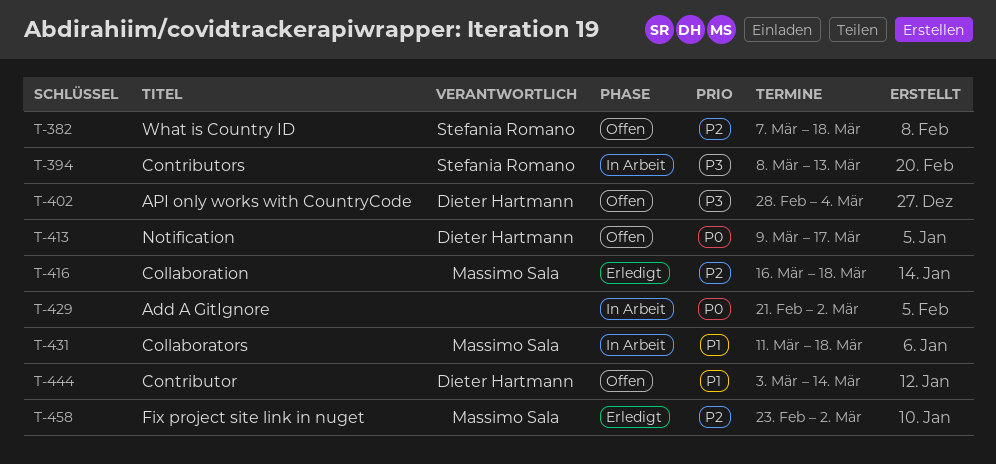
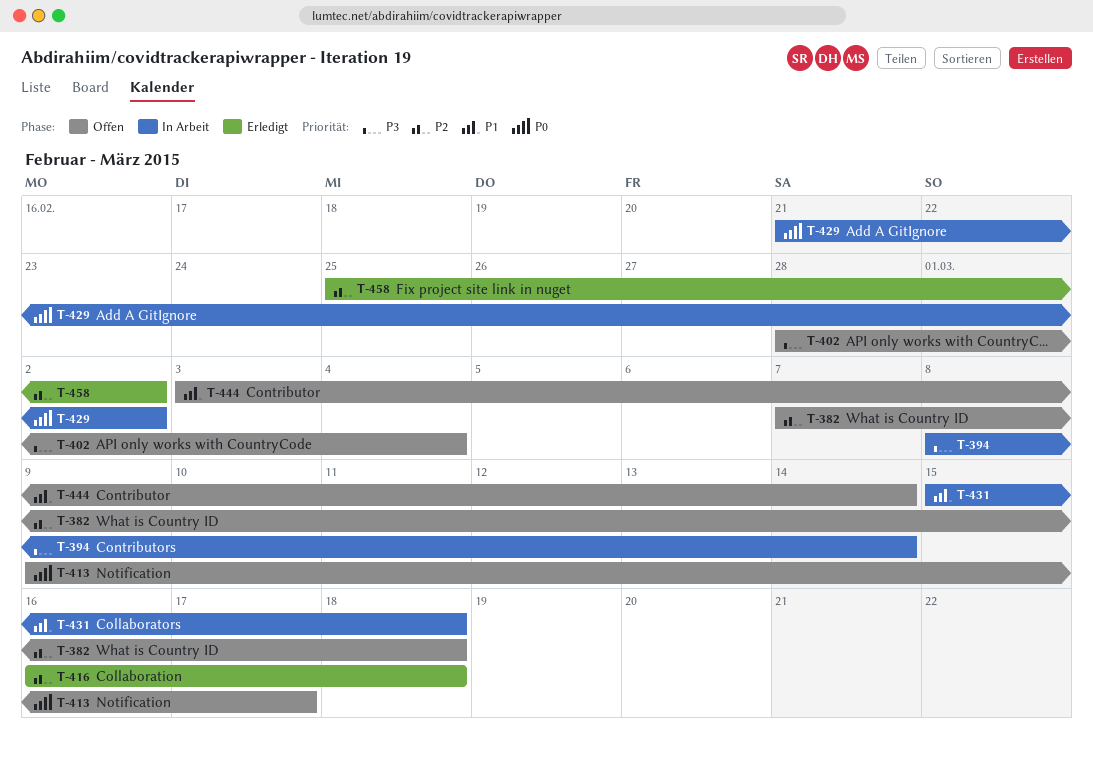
T-394, due: Mar 13 -> Mar 14
T-431, start: Mar 11 -> Mar 15
T-458, start: Feb 23 -> Feb 25

